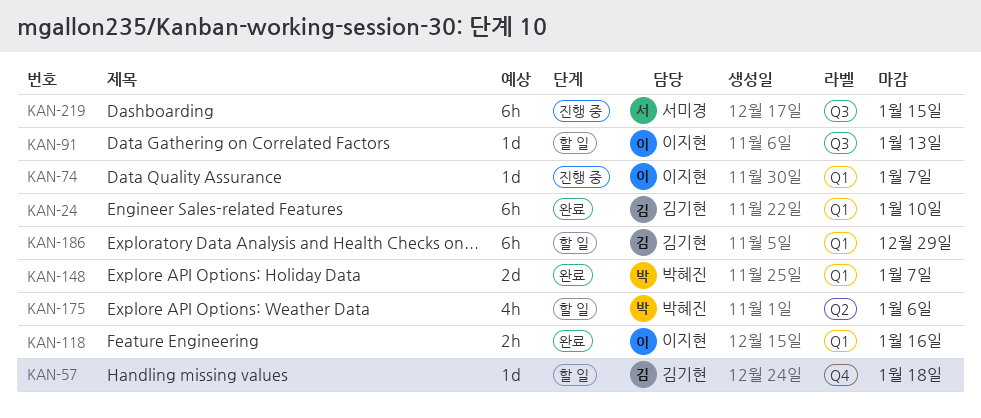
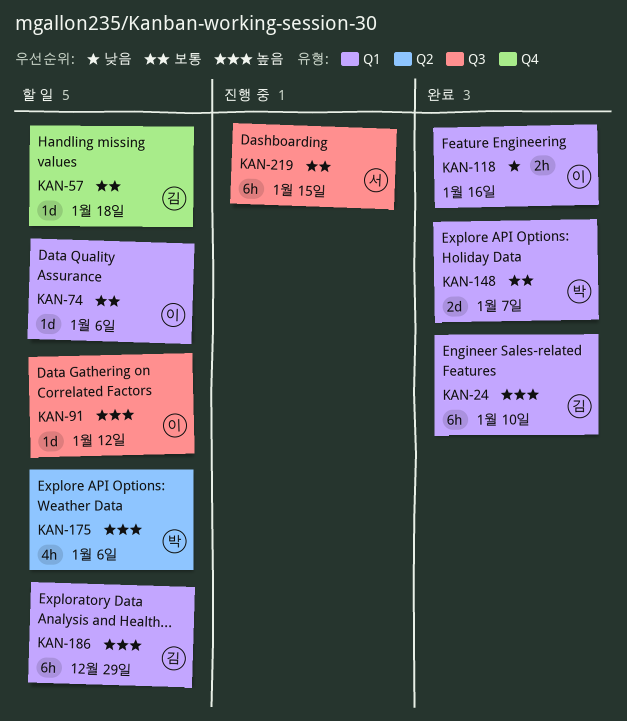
KAN-74, status: 진행 중 -> 할 일
KAN-74, due: Jan 7 -> Jan 6
KAN-91, due: Jan 13 -> Jan 12

